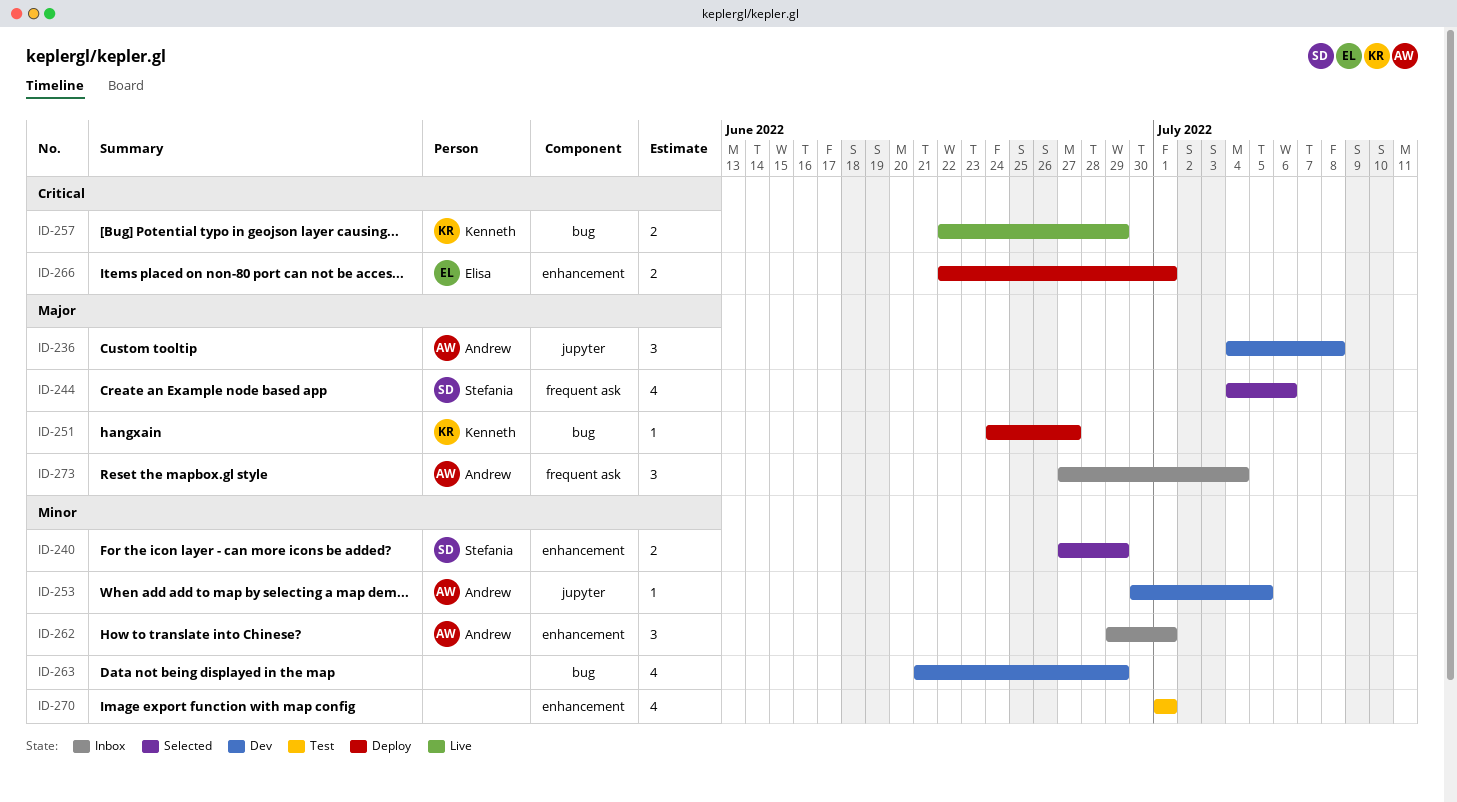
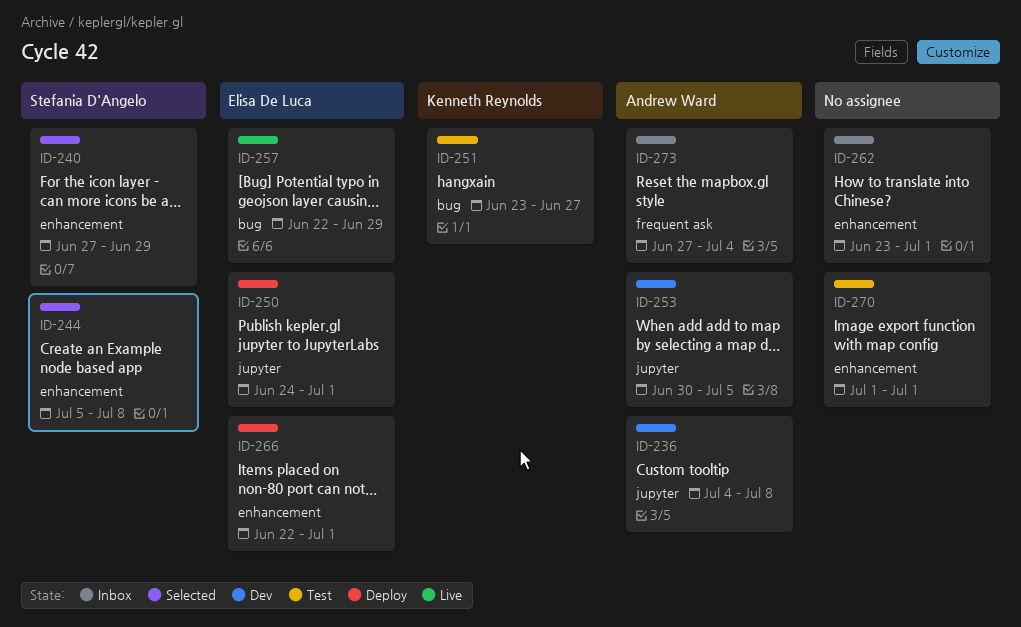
ID-244, label: frequent ask -> enhancement
ID-244, start: Jul 4 -> Jul 5
ID-244, due: Jul 6 -> Jul 8
ID-250: none -> present
ID-251, status: Deploy -> Test
ID-251, start: Jun 24 -> Jun 23
ID-257, owner: Kenneth Reynolds -> Elisa De Luca
ID-262, owner: Andrew Ward -> none
ID-262, start: Jun 29 -> Jun 23
ID-263: present -> none

